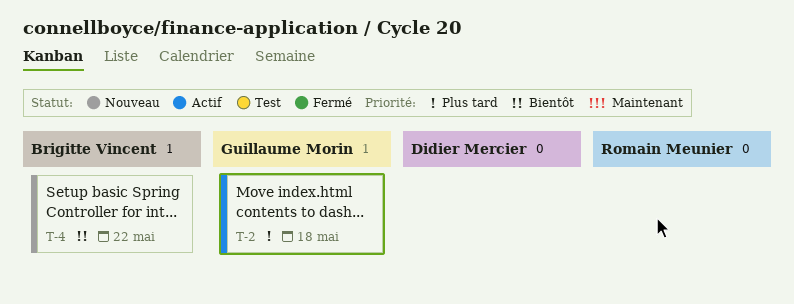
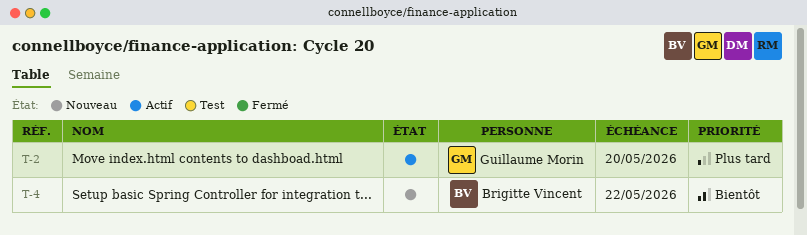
T-2, due: May 18 -> May 20

